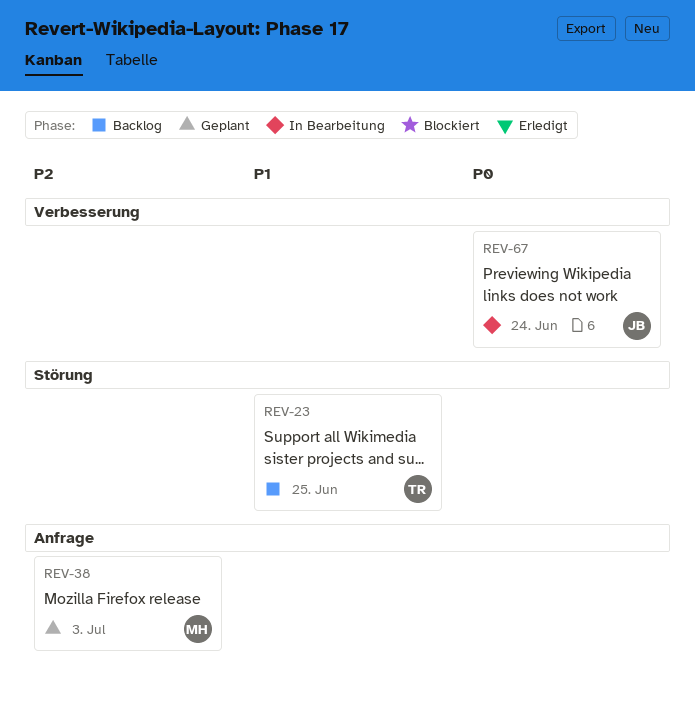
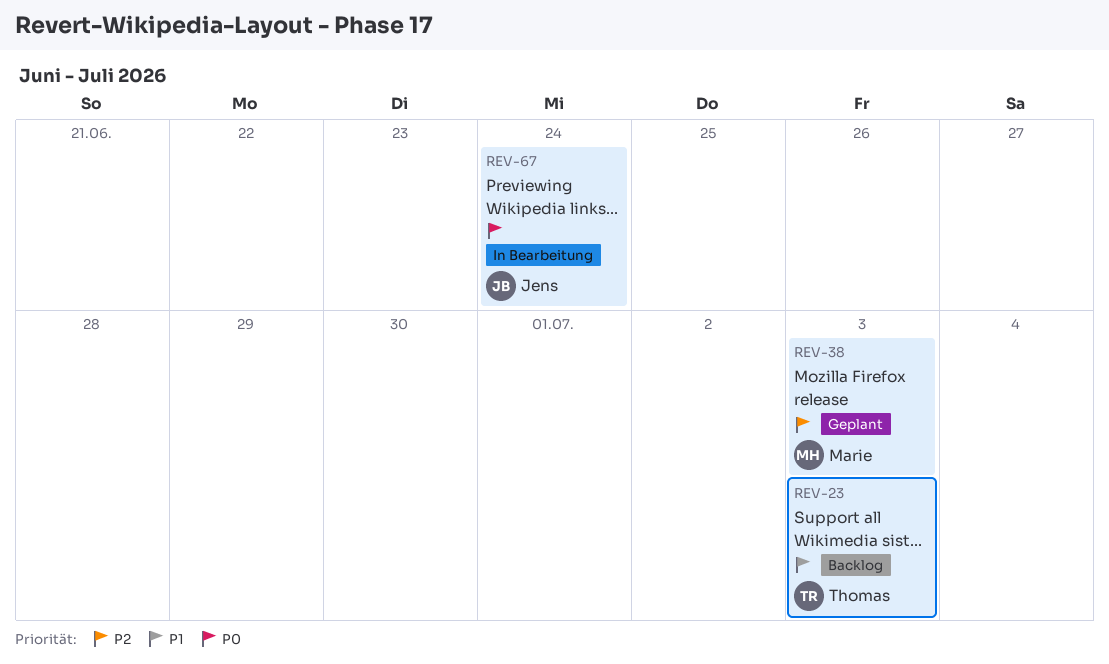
REV-23, due: Jun 25 -> Jul 3

